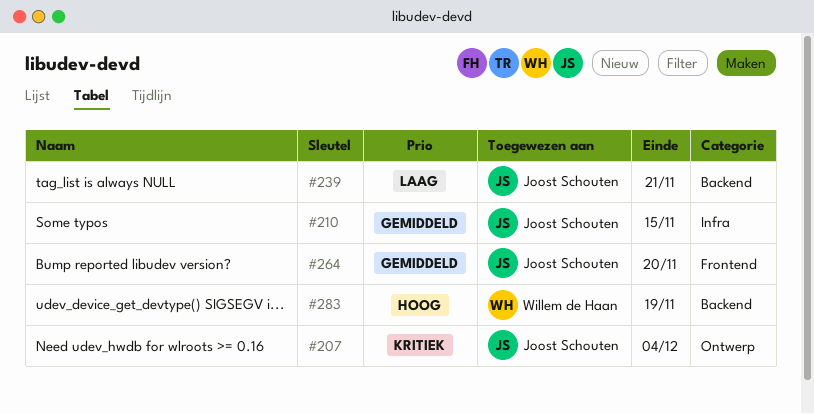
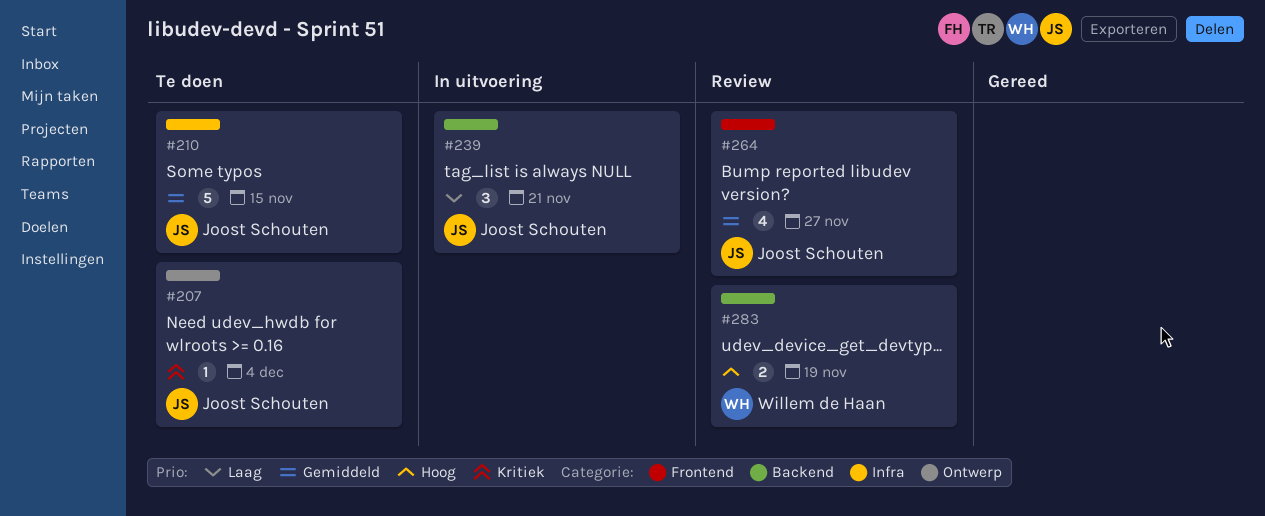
#264, due: Nov 20 -> Nov 27

